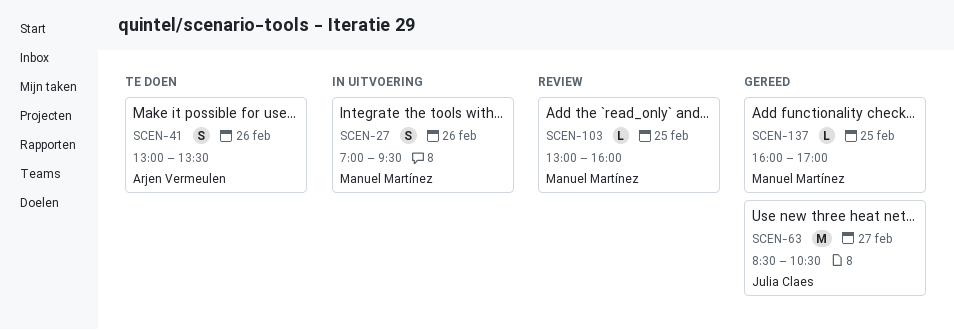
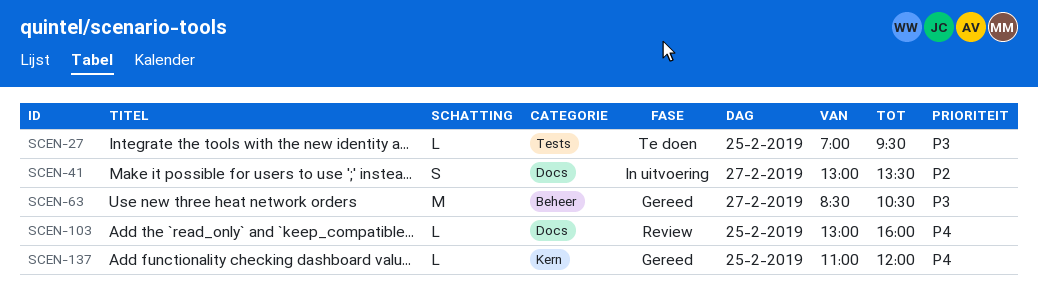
SCEN-27, status: In uitvoering -> Te doen
SCEN-27, estimate: S -> L
SCEN-27, day: Feb 26 -> Feb 25
SCEN-41, status: Te doen -> In uitvoering
SCEN-41, day: Feb 26 -> Feb 27
SCEN-137, begins: 16:00 -> 11:00
SCEN-137, ends: 17:00 -> 12:00

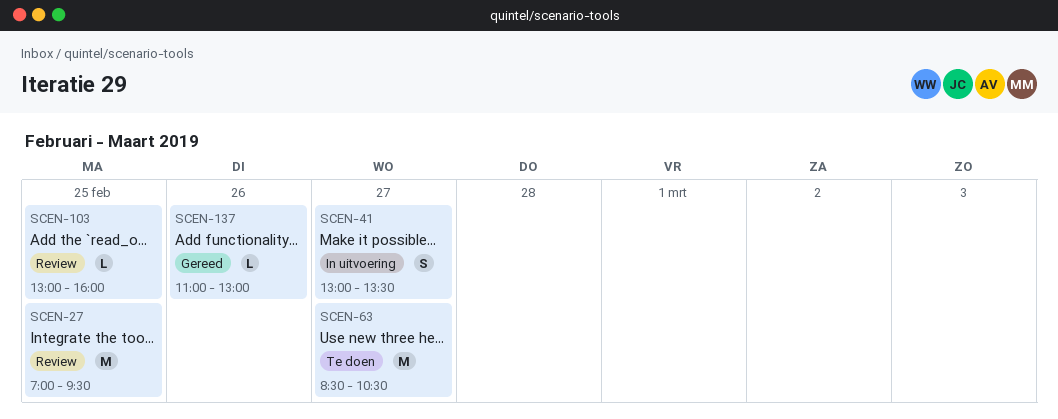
SCEN-27, status: Te doen -> Review
SCEN-27, estimate: L -> M
SCEN-63, status: Gereed -> Te doen
SCEN-137, day: Feb 25 -> Feb 26
SCEN-137, ends: 12:00 -> 13:00

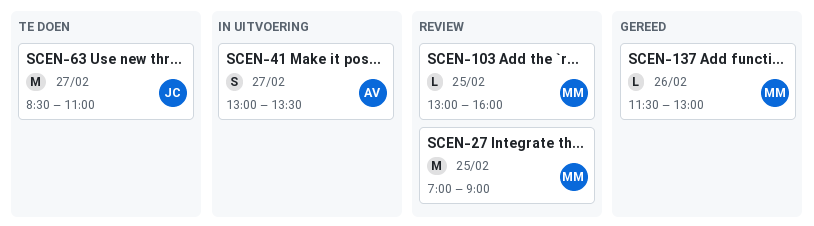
SCEN-27, ends: 09:30 -> 09:00
SCEN-63, ends: 10:30 -> 11:00
SCEN-137, begins: 11:00 -> 11:30

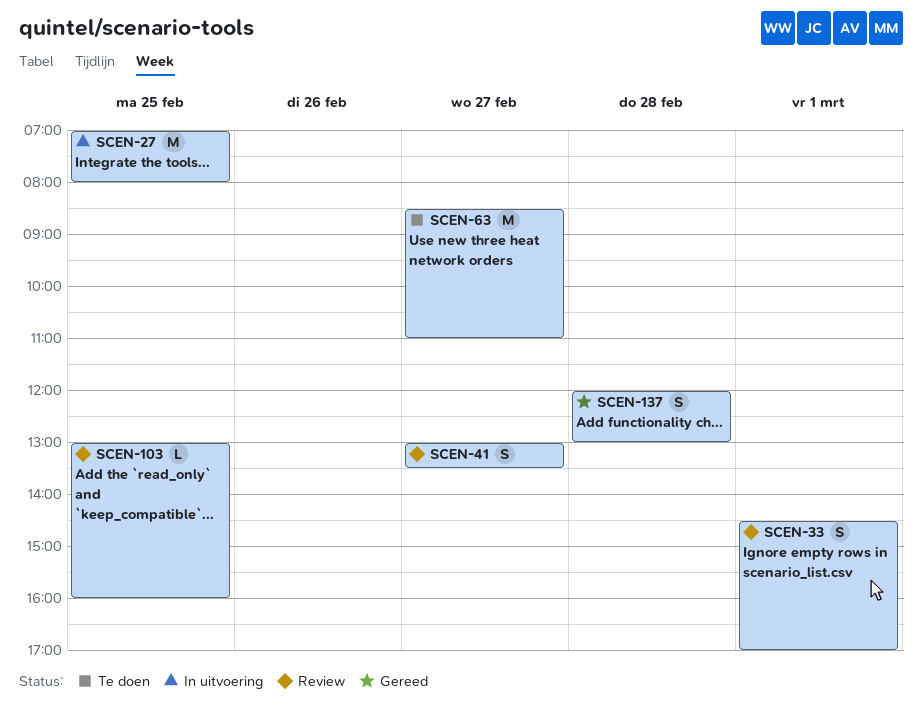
SCEN-27, status: Review -> In uitvoering
SCEN-27, ends: 09:00 -> 08:00
SCEN-33: none -> present
SCEN-41, status: In uitvoering -> Review
SCEN-137, estimate: L -> S
SCEN-137, day: Feb 26 -> Feb 28
SCEN-137, begins: 11:30 -> 12:00

